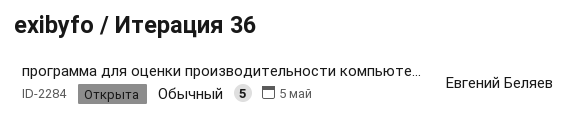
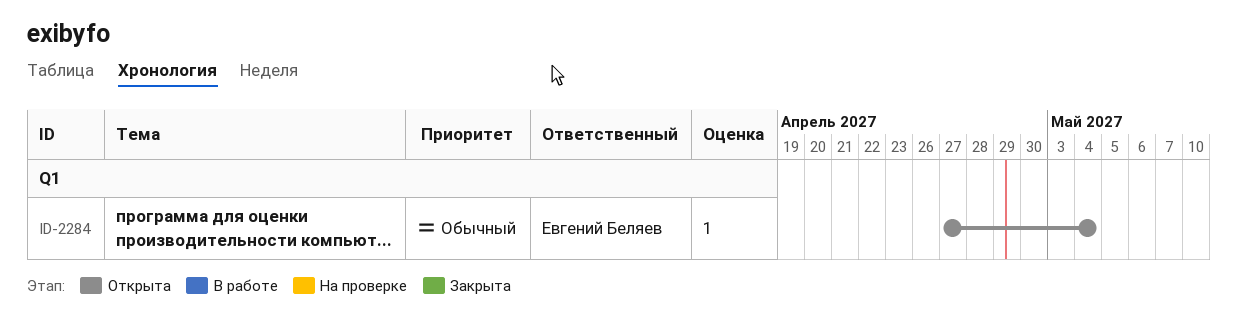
ID-2284, estimate: 5 -> 1
ID-2284, due: May 5 -> May 4

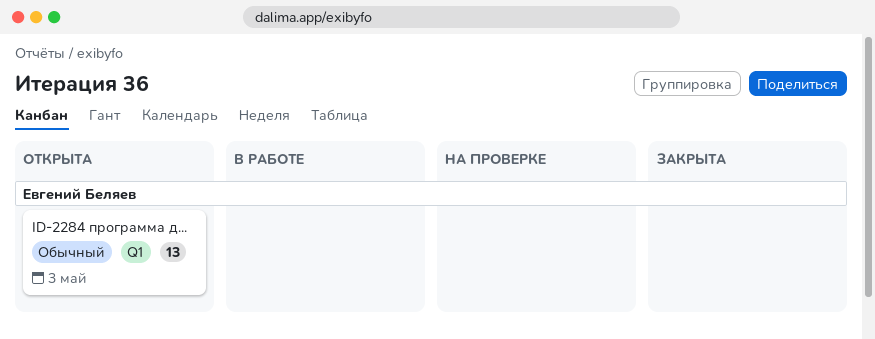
ID-2284, estimate: 1 -> 13
ID-2284, due: May 4 -> May 3

